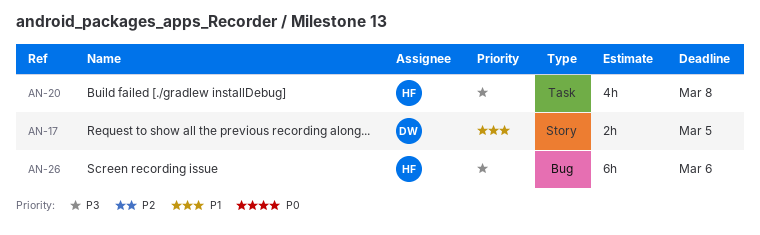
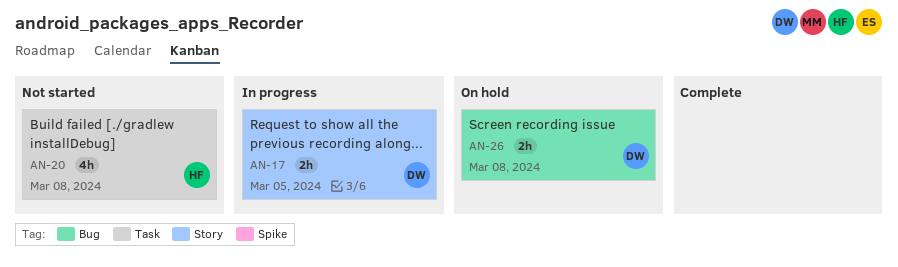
AN-26, owner: HF -> DW
AN-26, estimate: 6h -> 2h
AN-26, due: Mar 6 -> Mar 8

